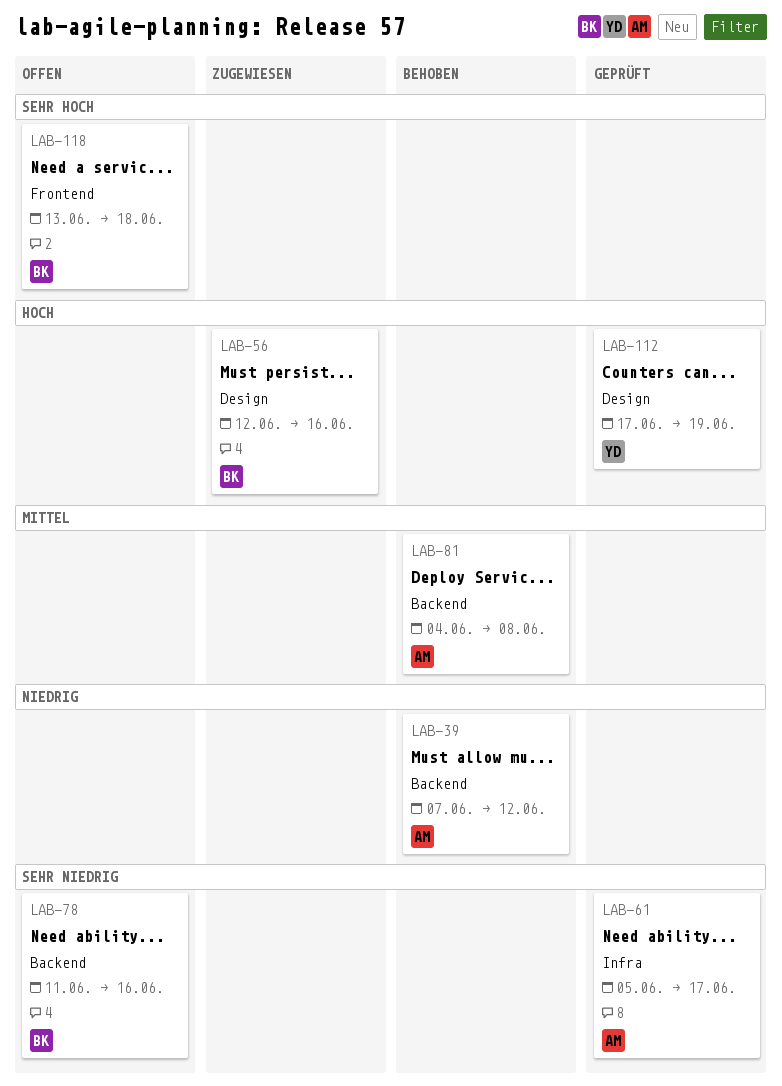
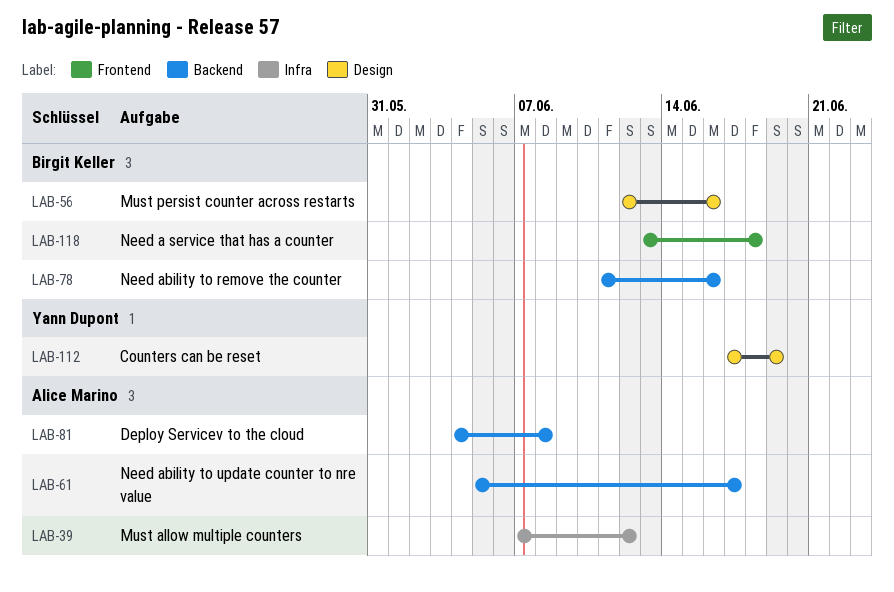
LAB-39, label: Backend -> Infra
LAB-61, label: Infra -> Backend

